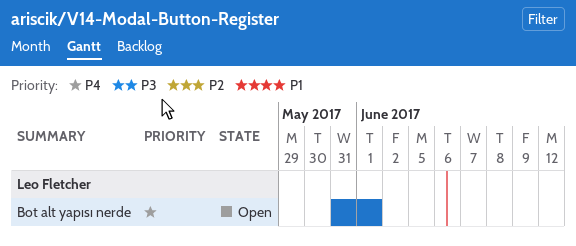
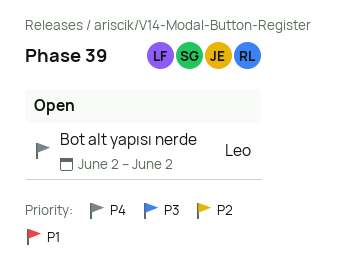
Bot alt yapısı nerde, start: May 31 -> Jun 2
Bot alt yapısı nerde, due: Jun 1 -> Jun 2

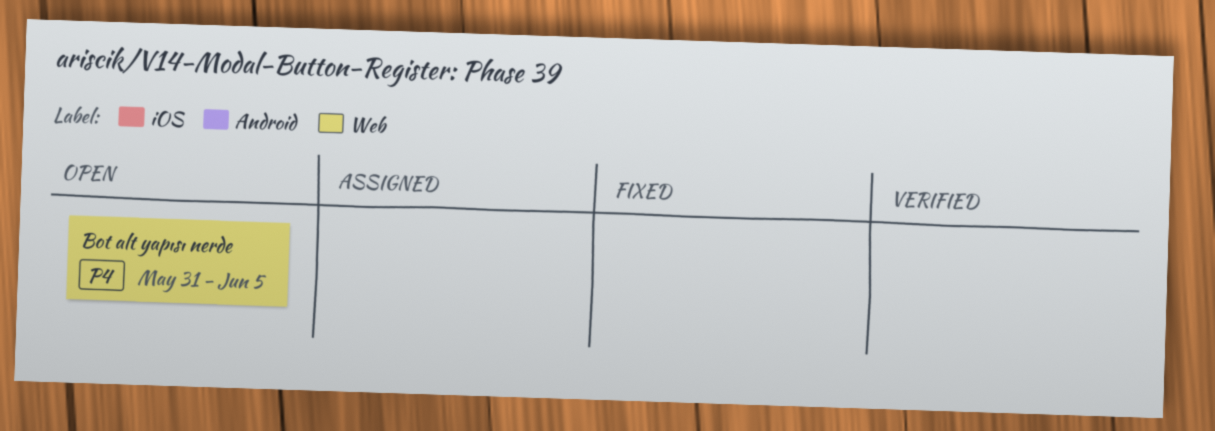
Bot alt yapısı nerde, start: Jun 2 -> May 31
Bot alt yapısı nerde, due: Jun 2 -> Jun 5

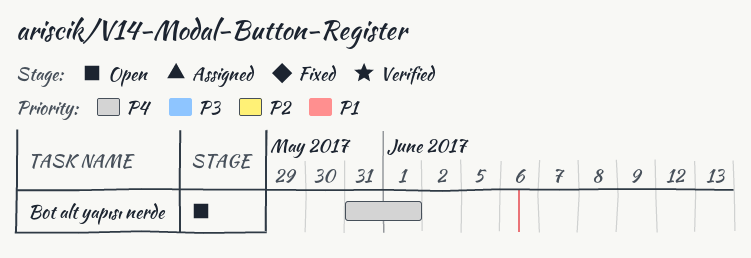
Bot alt yapısı nerde, due: Jun 5 -> Jun 1

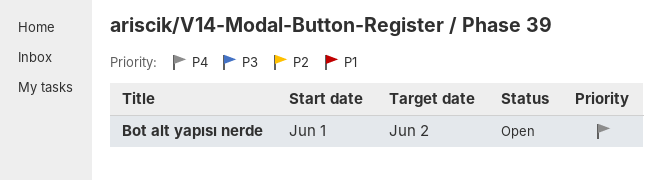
Bot alt yapısı nerde, start: May 31 -> Jun 1
Bot alt yapısı nerde, due: Jun 1 -> Jun 2

